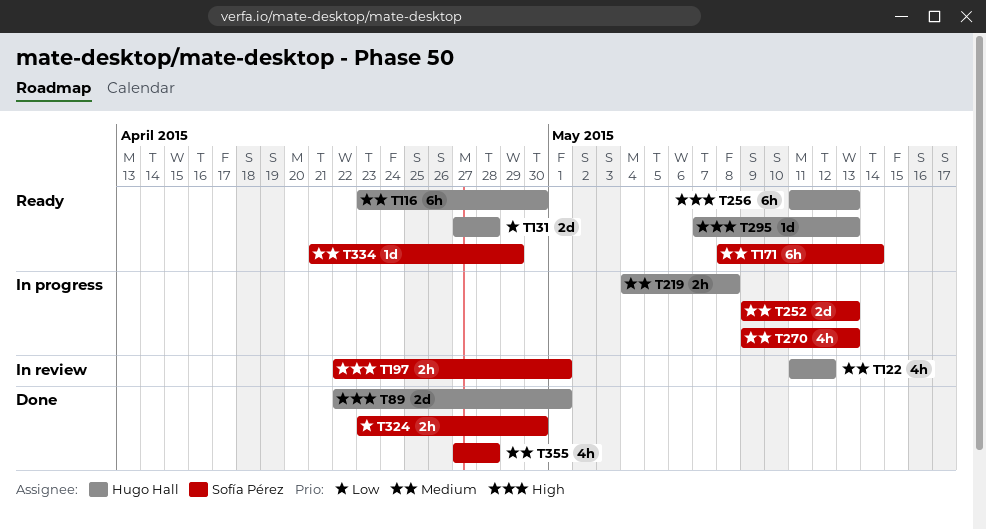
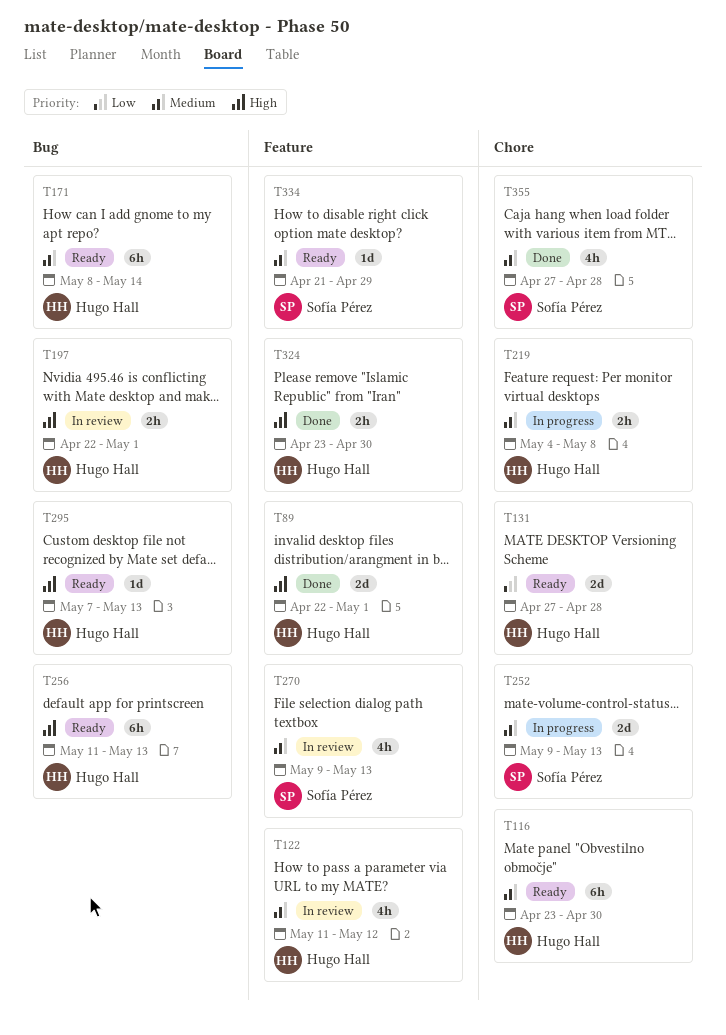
T171, owner: Sofía Pérez -> Hugo Hall
T197, owner: Sofía Pérez -> Hugo Hall
T270, status: In progress -> In review
T324, owner: Sofía Pérez -> Hugo Hall
T324, priority: Low -> High

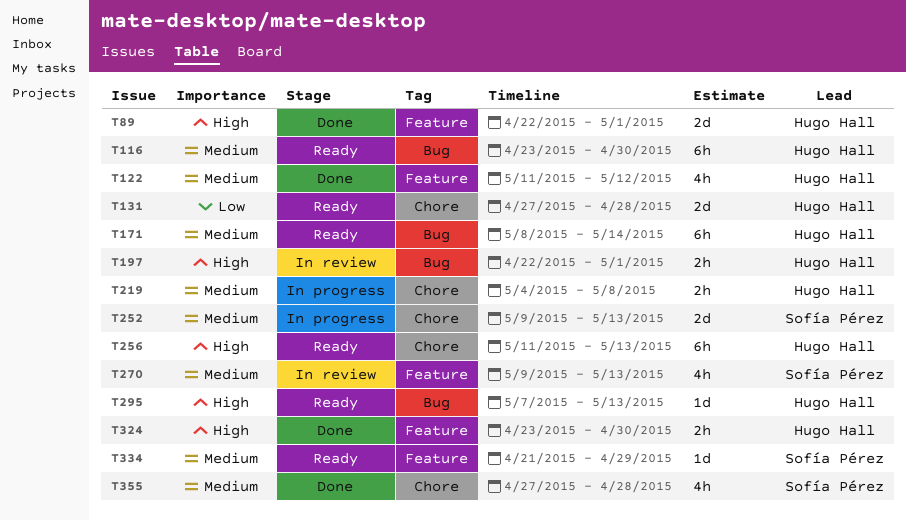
T116, label: Chore -> Bug
T122, status: In review -> Done
T256, label: Bug -> Chore

